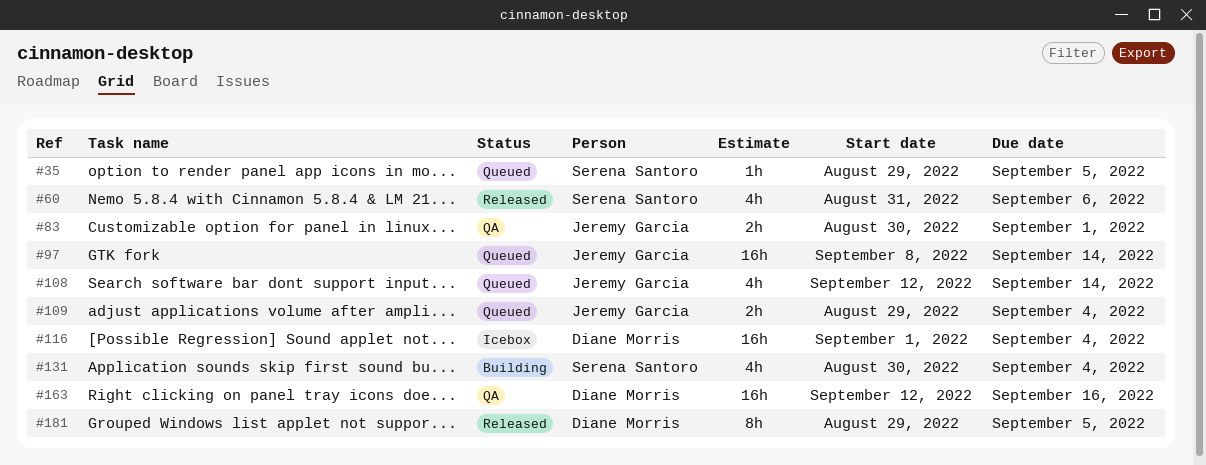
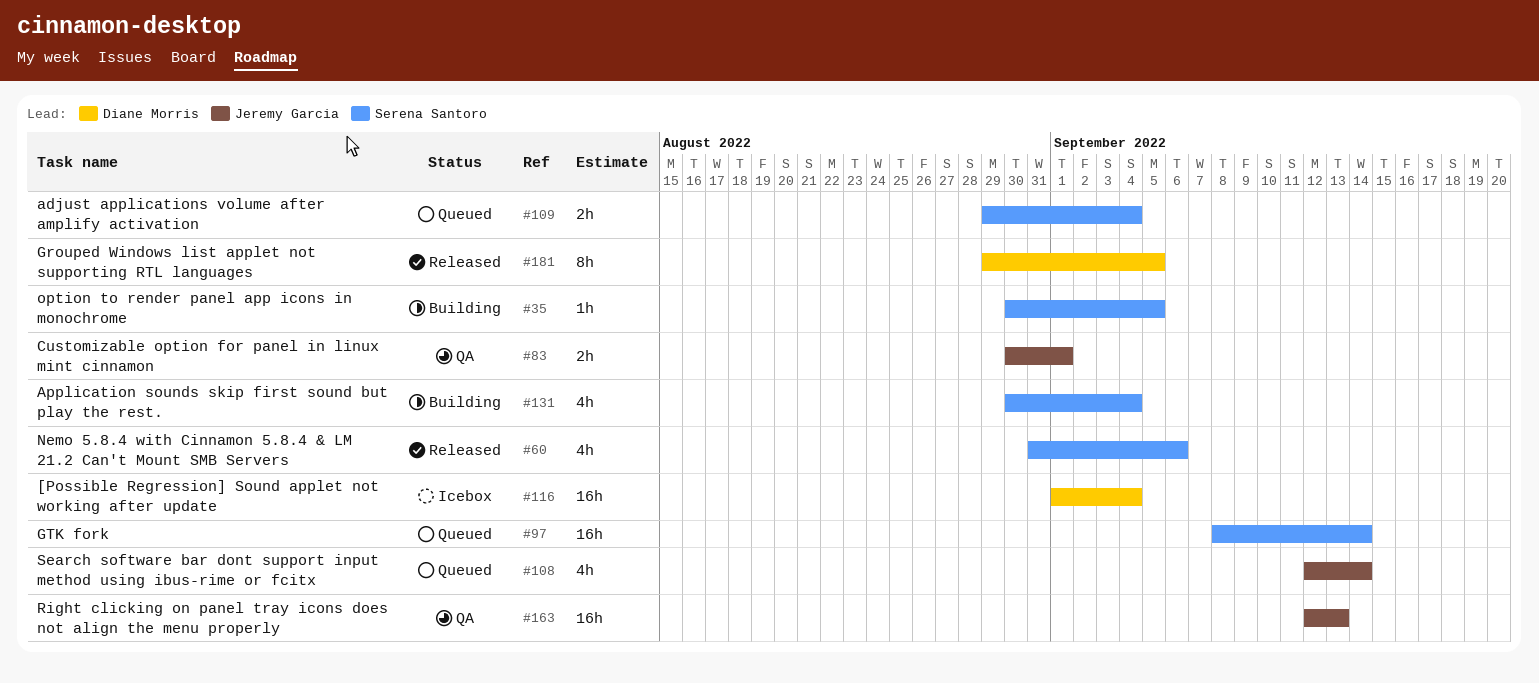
#35, status: Queued -> Building
#35, start: Aug 29 -> Aug 30
#97, owner: Jeremy Garcia -> Serena Santoro
#109, owner: Jeremy Garcia -> Serena Santoro
#163, owner: Diane Morris -> Jeremy Garcia
#163, due: Sep 16 -> Sep 13

